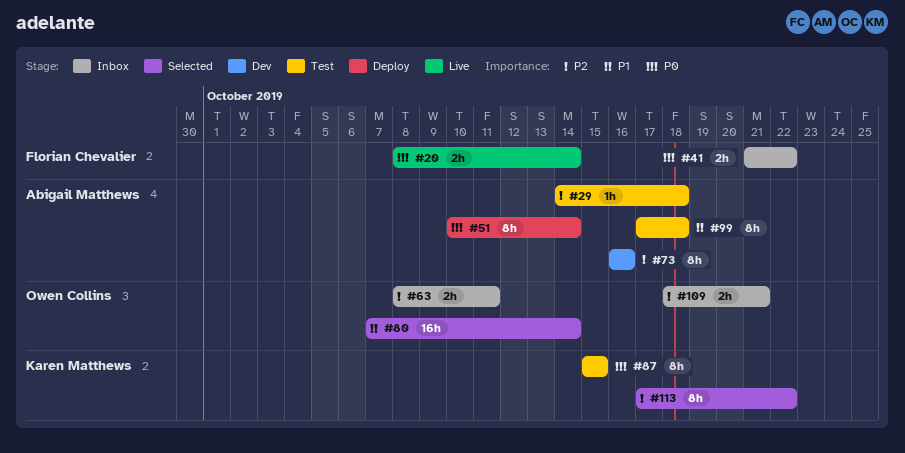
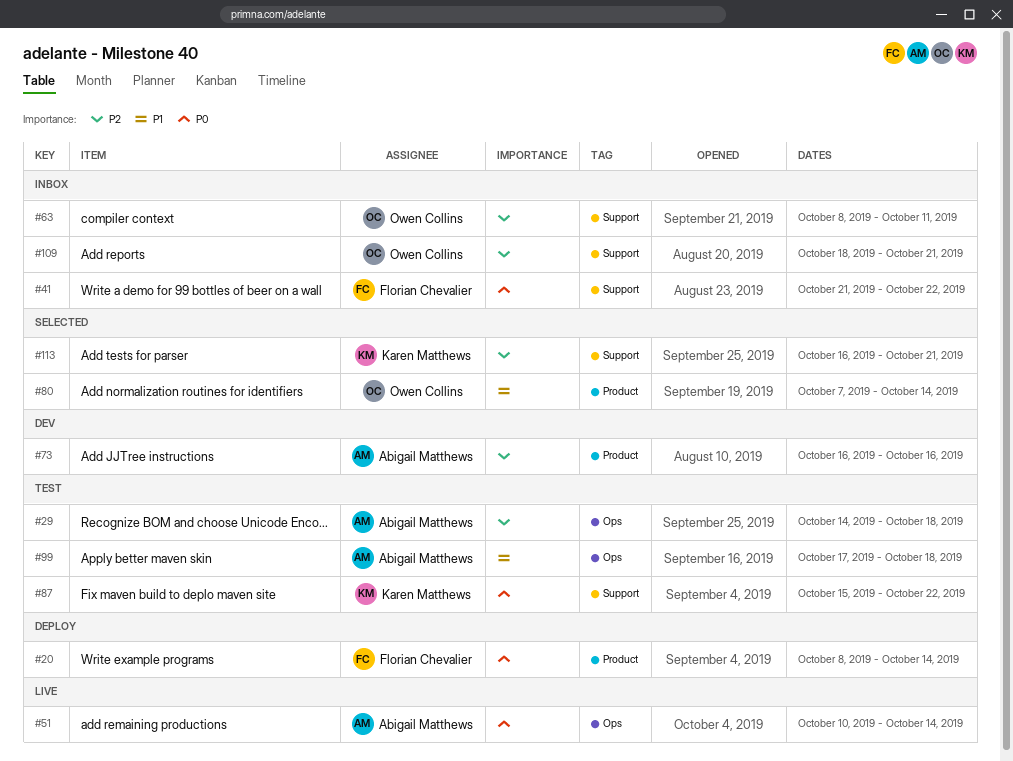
#20, status: Live -> Deploy
#51, status: Deploy -> Live
#87, due: Oct 15 -> Oct 22
#113, start: Oct 17 -> Oct 16
#113, due: Oct 22 -> Oct 21

